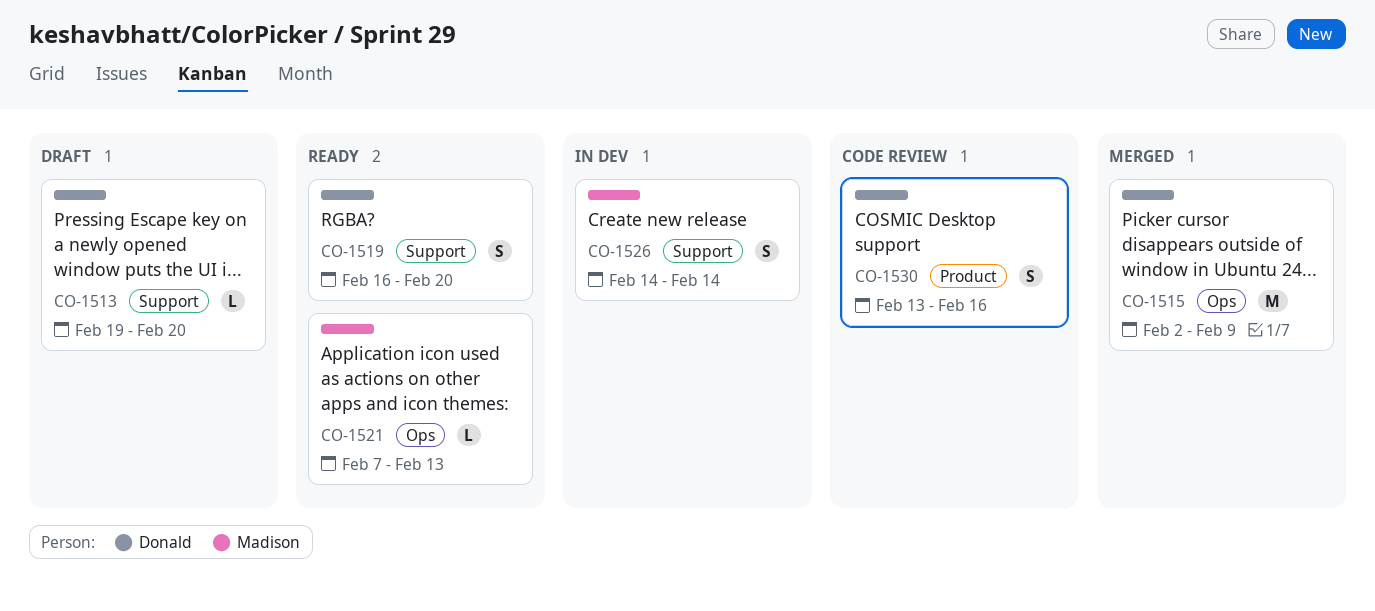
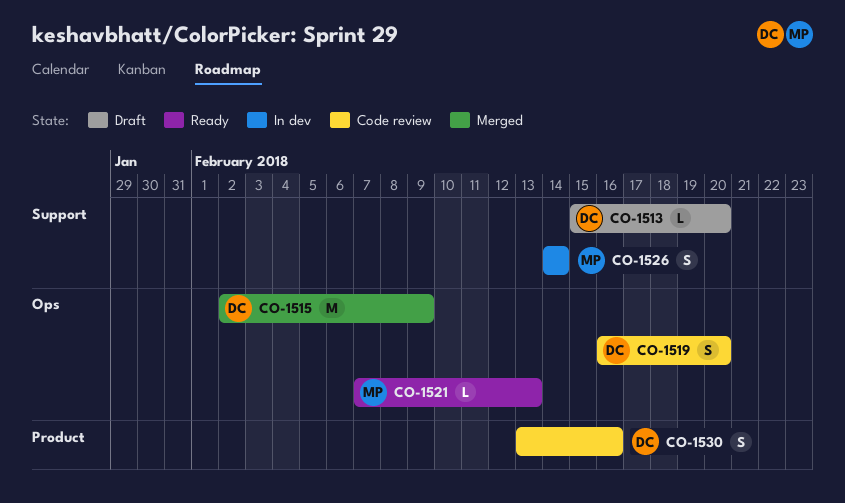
CO-1513, start: Feb 19 -> Feb 15
CO-1519, status: Ready -> Code review
CO-1519, label: Support -> Ops

